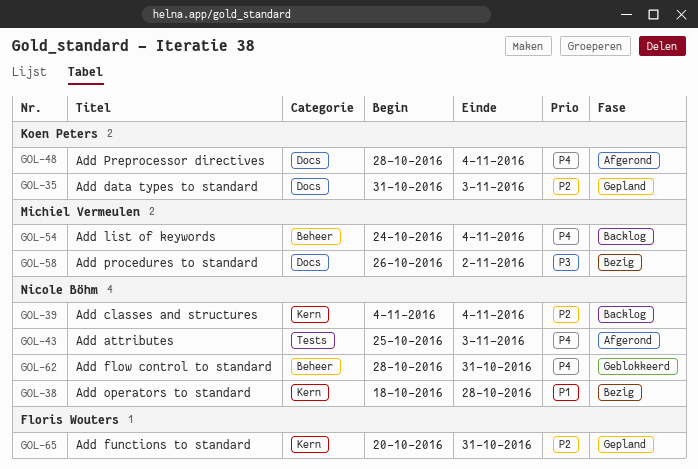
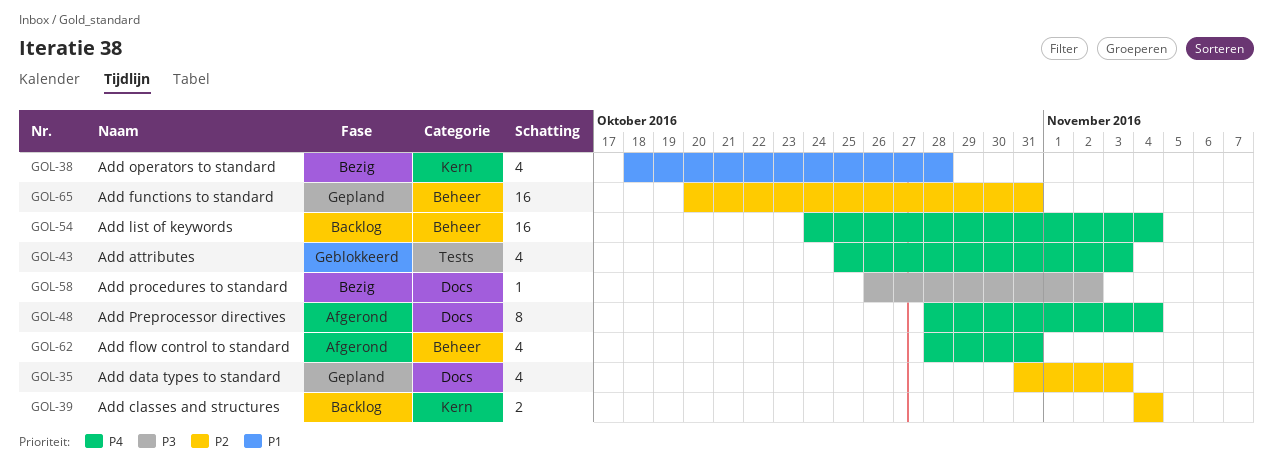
GOL-43, status: Afgerond -> Geblokkeerd
GOL-62, status: Geblokkeerd -> Afgerond
GOL-65, label: Kern -> Beheer

